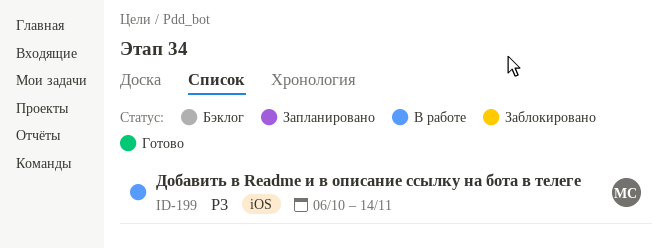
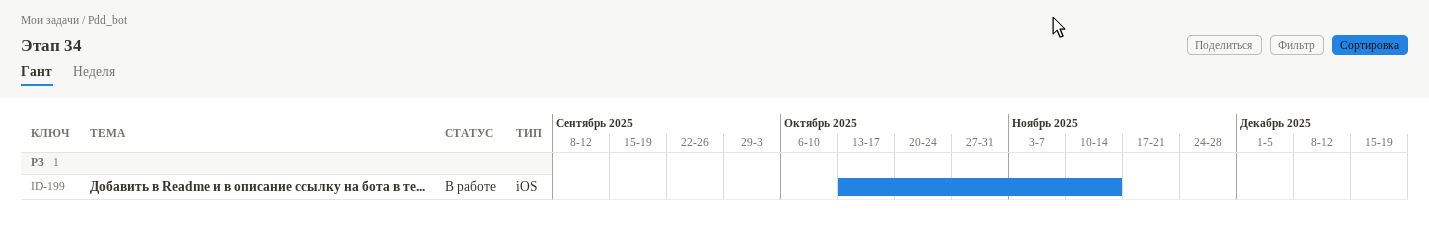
ID-199, start: Oct 6 -> Oct 13

